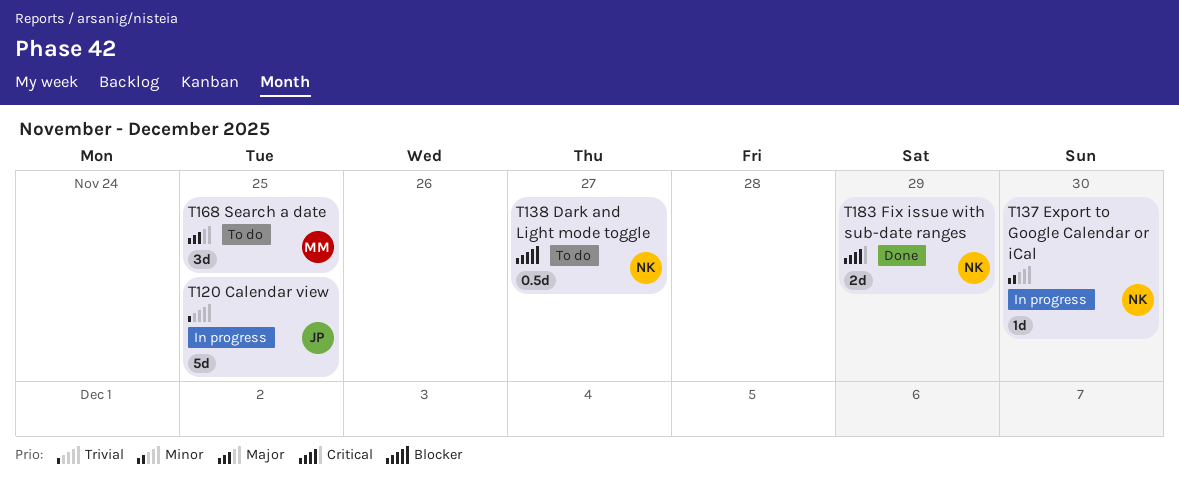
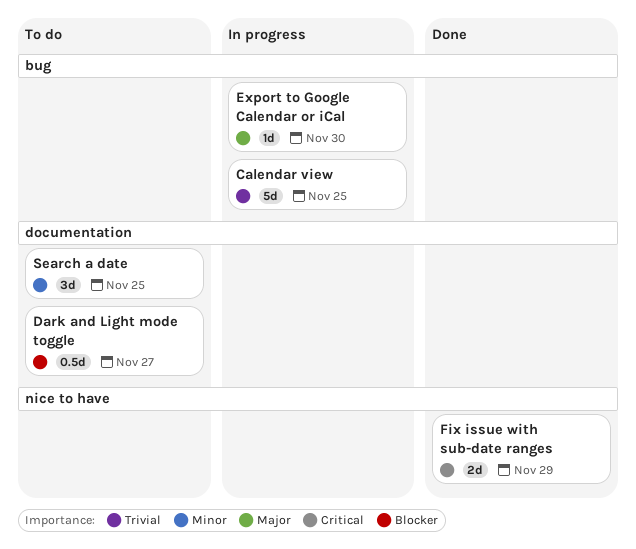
Export to Google Calendar or iCal, priority: Minor -> Major
Search a date, priority: Major -> Minor

